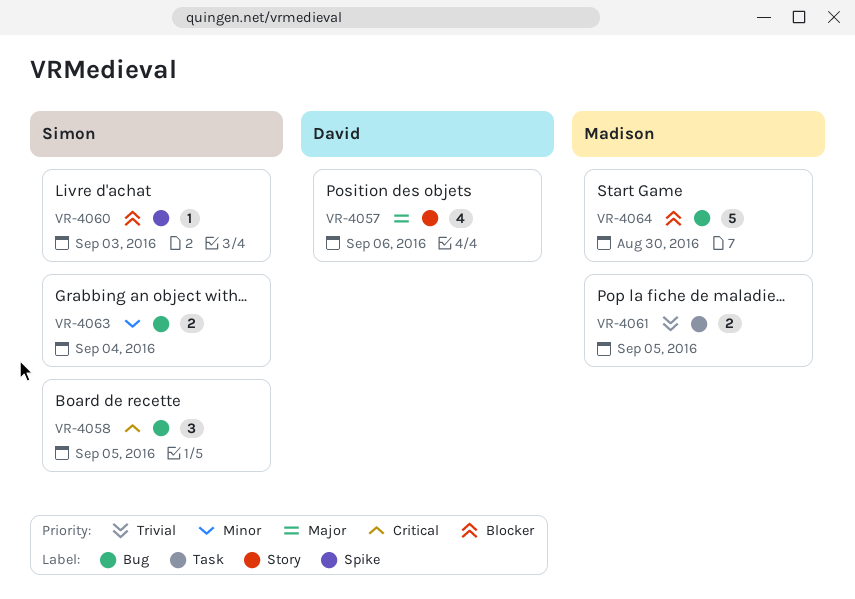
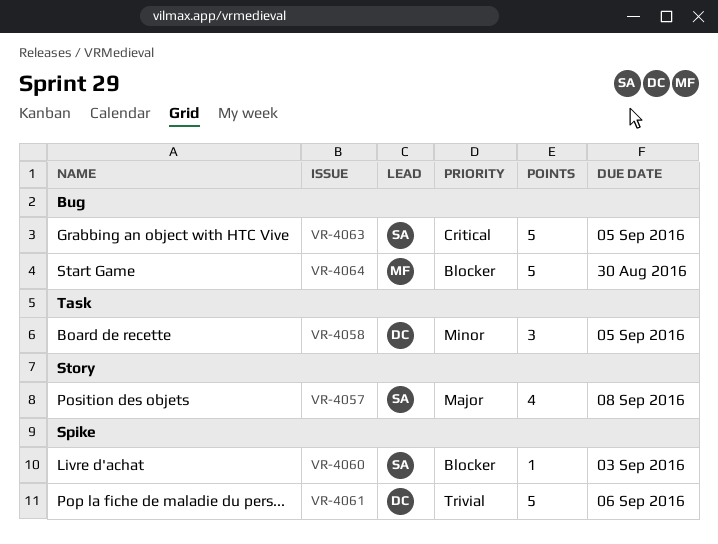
VR-4057, owner: David -> Simon
VR-4057, due: Sep 6 -> Sep 8
VR-4058, owner: Simon -> David
VR-4058, priority: Critical -> Minor
VR-4058, label: Bug -> Task
VR-4061, owner: Madison -> David
VR-4061, label: Task -> Spike
VR-4061, estimate: 2 -> 5
VR-4061, due: Sep 5 -> Sep 6
VR-4063, priority: Minor -> Critical
VR-4063, estimate: 2 -> 5
VR-4063, due: Sep 4 -> Sep 5

